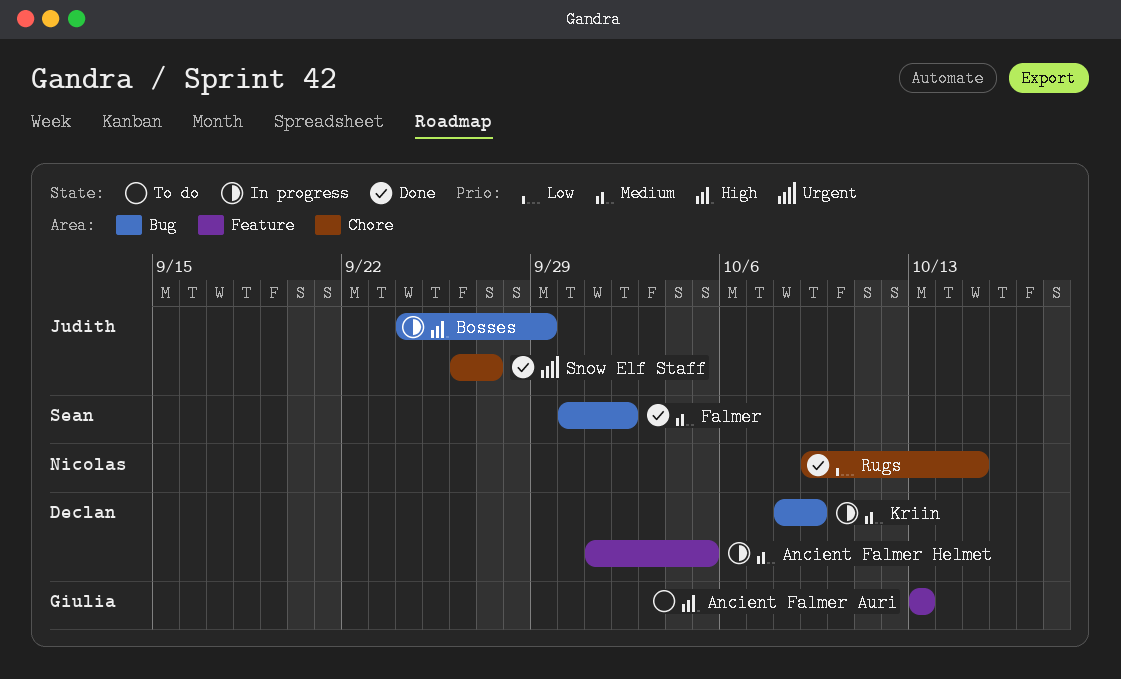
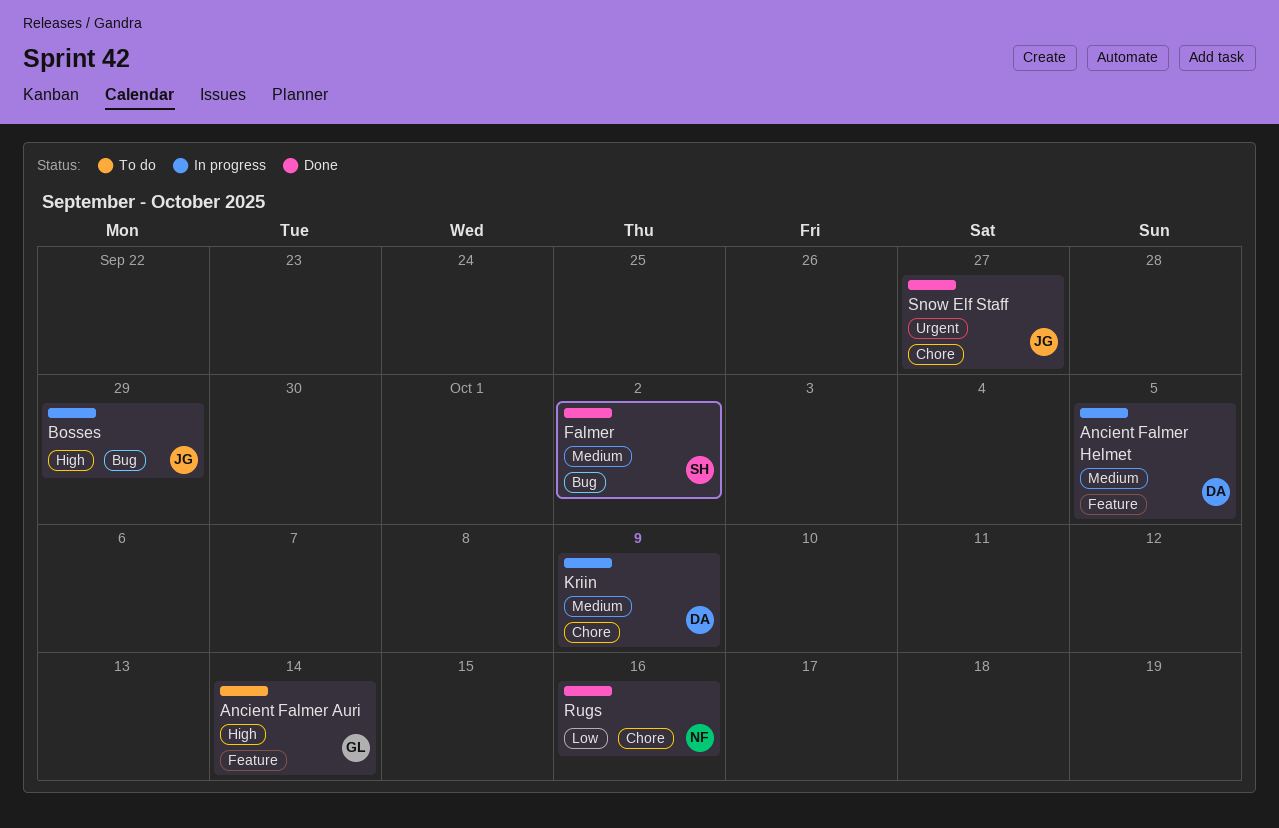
Ancient Falmer Auri, due: Oct 13 -> Oct 14
Kriin, label: Bug -> Chore
Rugs, due: Oct 15 -> Oct 16

